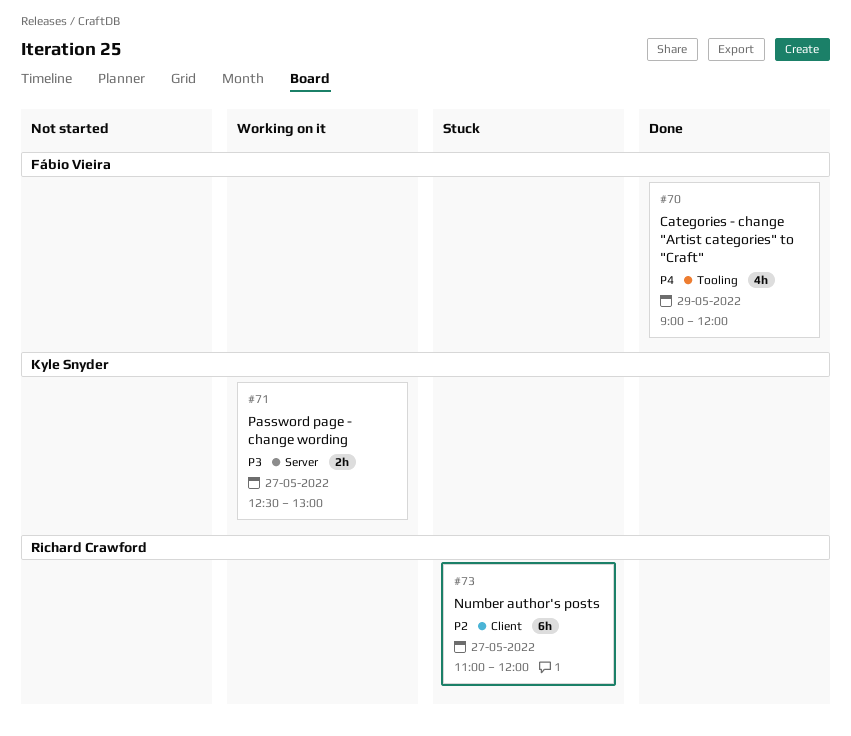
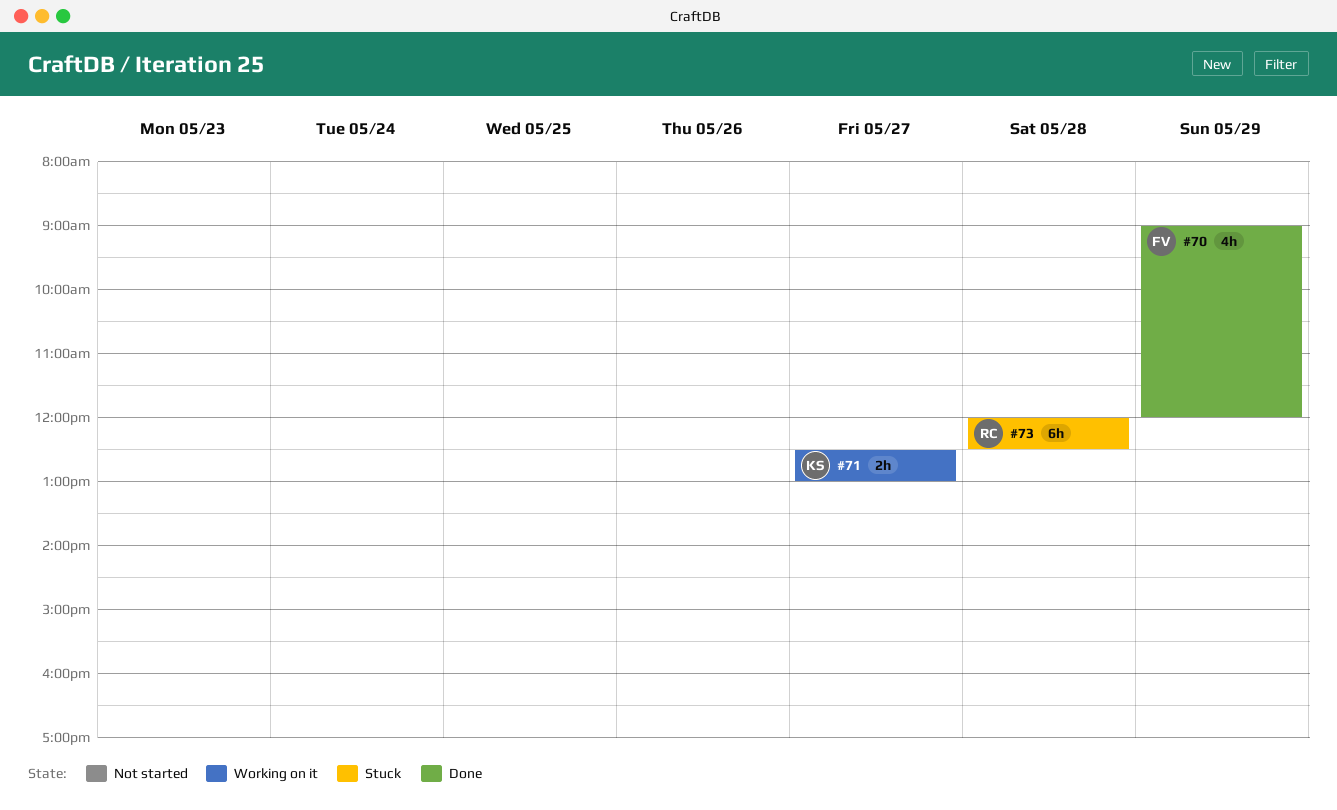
#73, day: May 27 -> May 28
#73, begins: 11:00 -> 12:00
#73, ends: 12:00 -> 12:30

